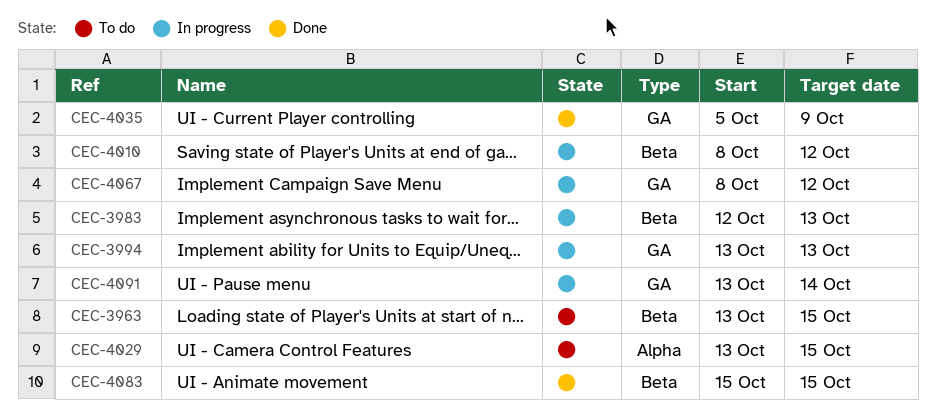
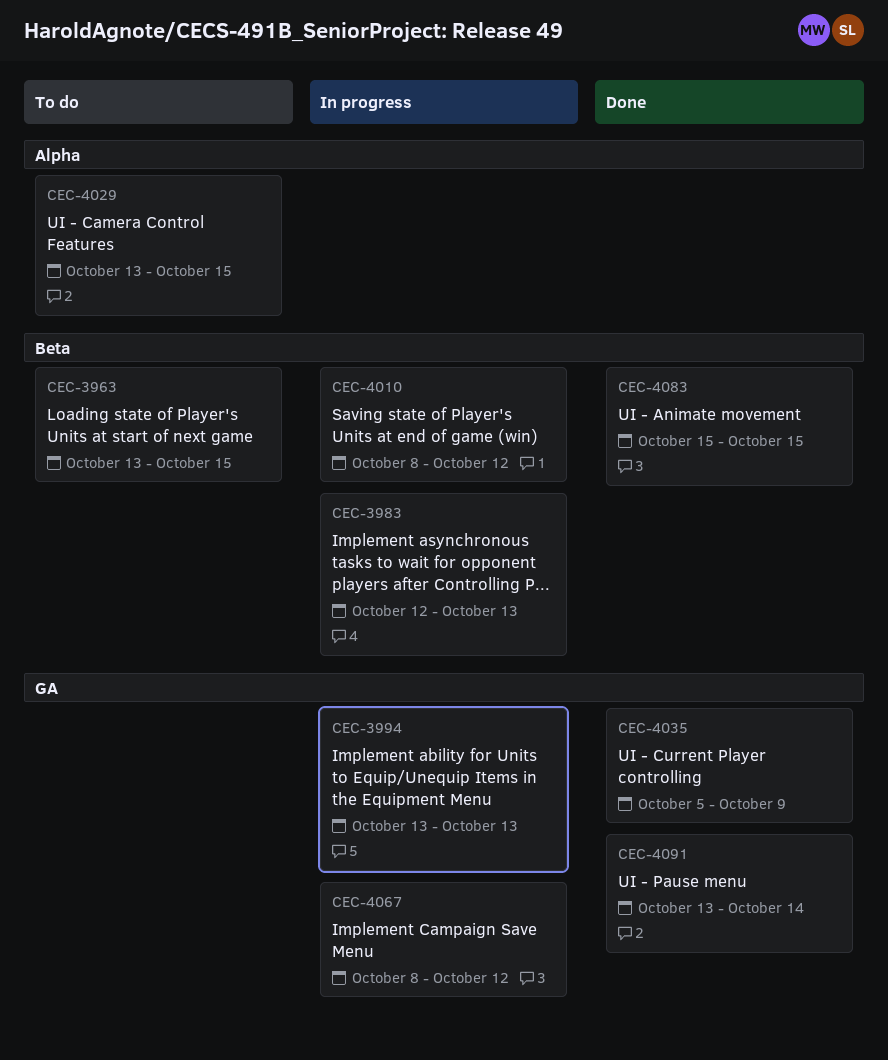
CEC-4091, status: In progress -> Done

